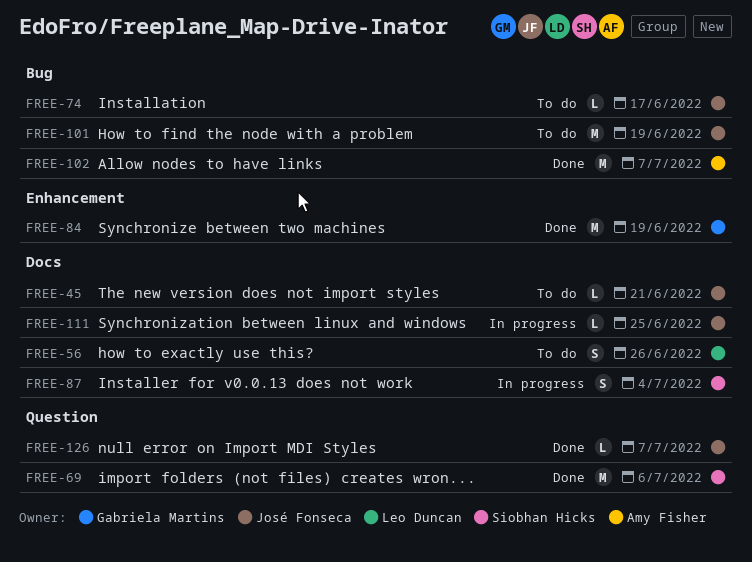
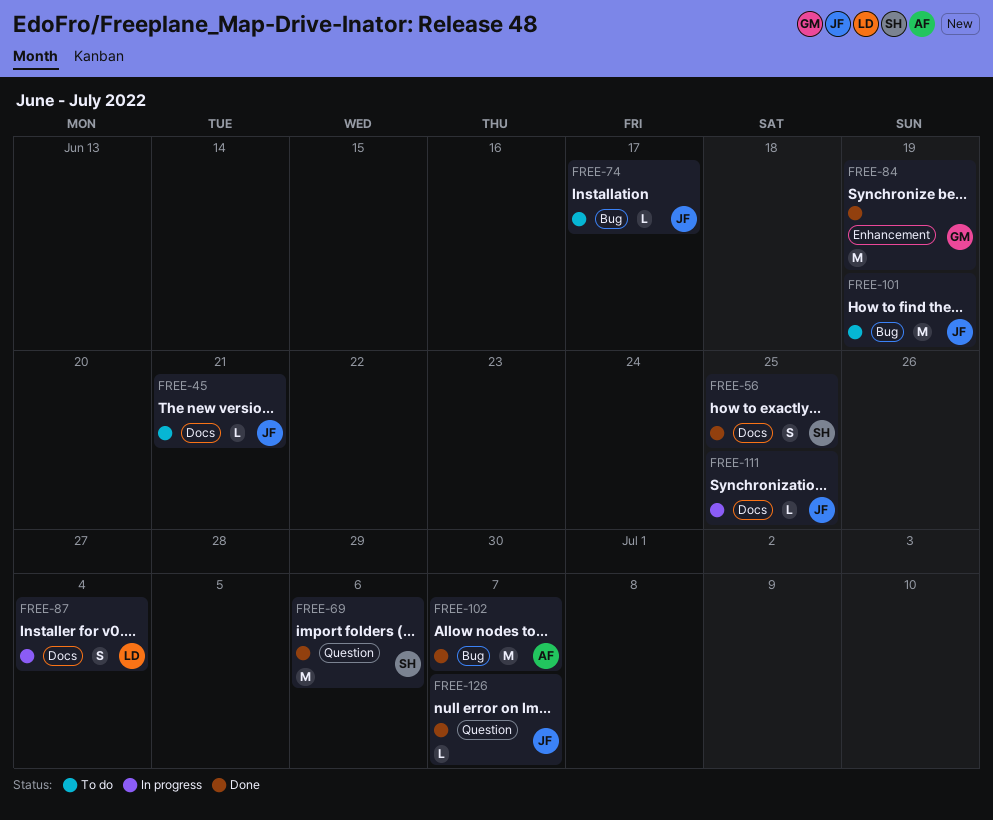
FREE-56, status: To do -> Done
FREE-56, owner: Leo Duncan -> Siobhan Hicks
FREE-56, due: Jun 26 -> Jun 25
FREE-87, owner: Siobhan Hicks -> Leo Duncan

